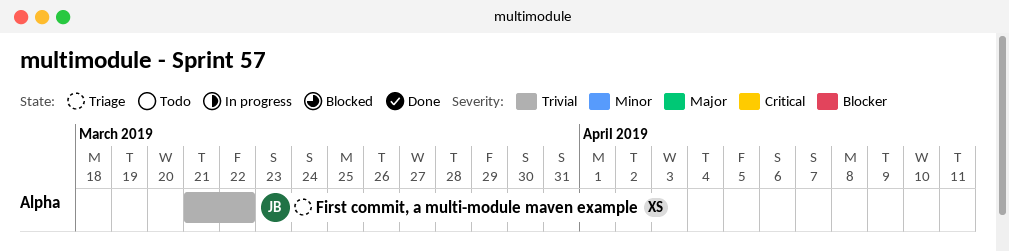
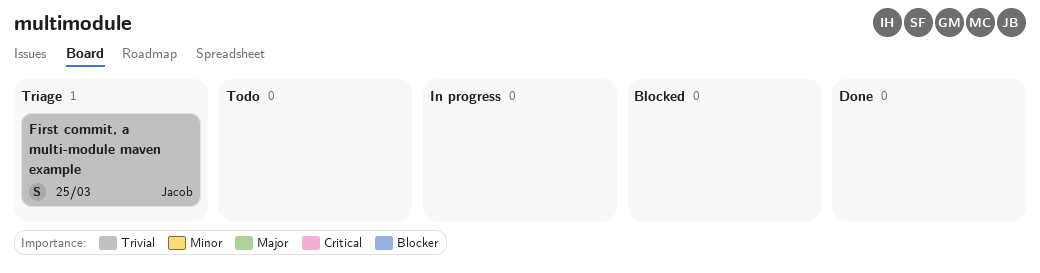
First commit, a multi-module maven example, estimate: XS -> S
First commit, a multi-module maven example, due: Mar 22 -> Mar 25

